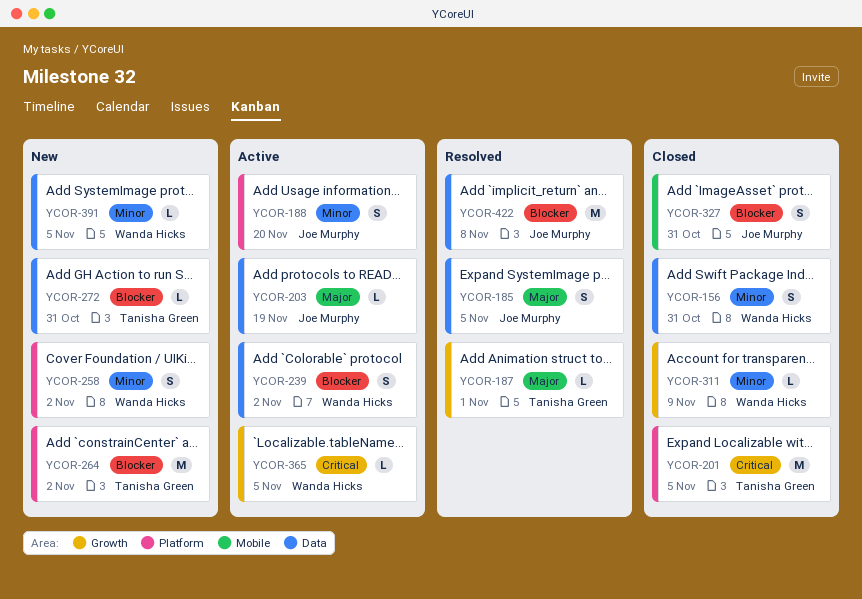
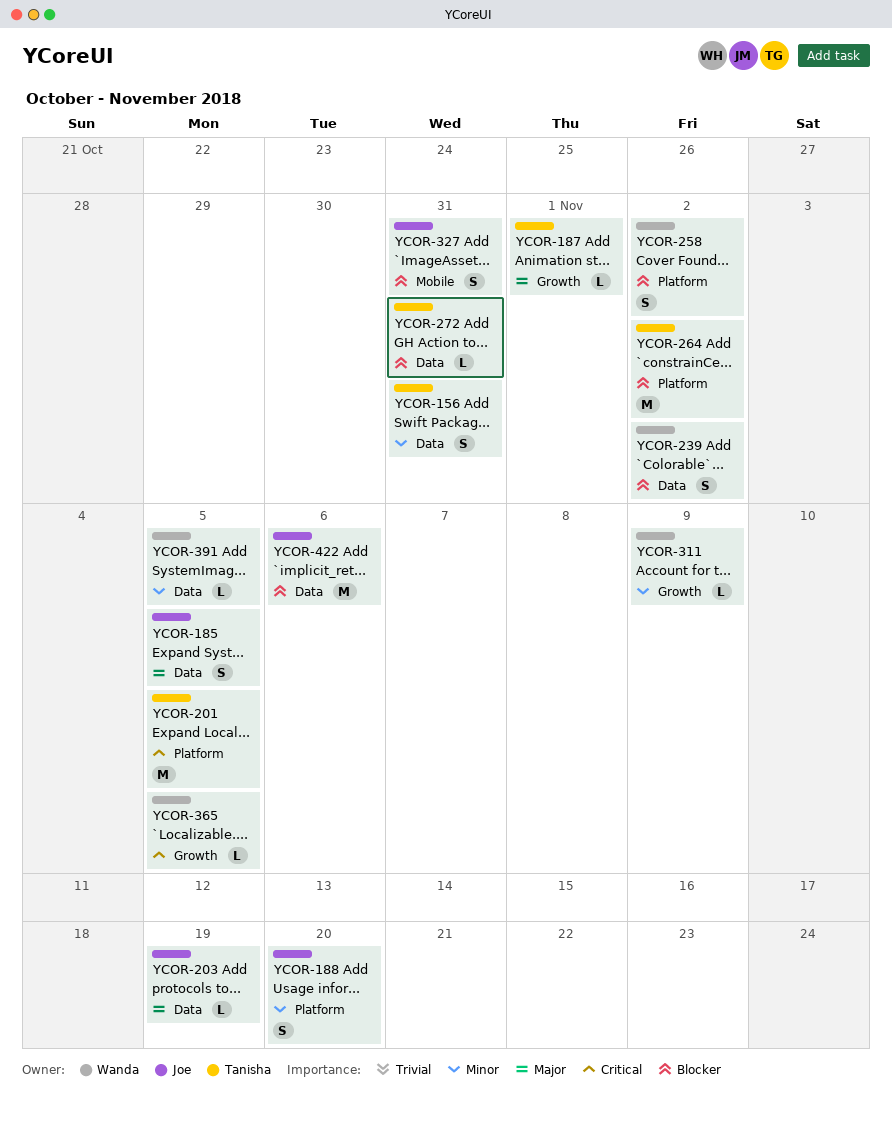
YCOR-156, owner: Wanda Hicks -> Tanisha Green
YCOR-258, priority: Minor -> Blocker
YCOR-422, due: Nov 8 -> Nov 6

